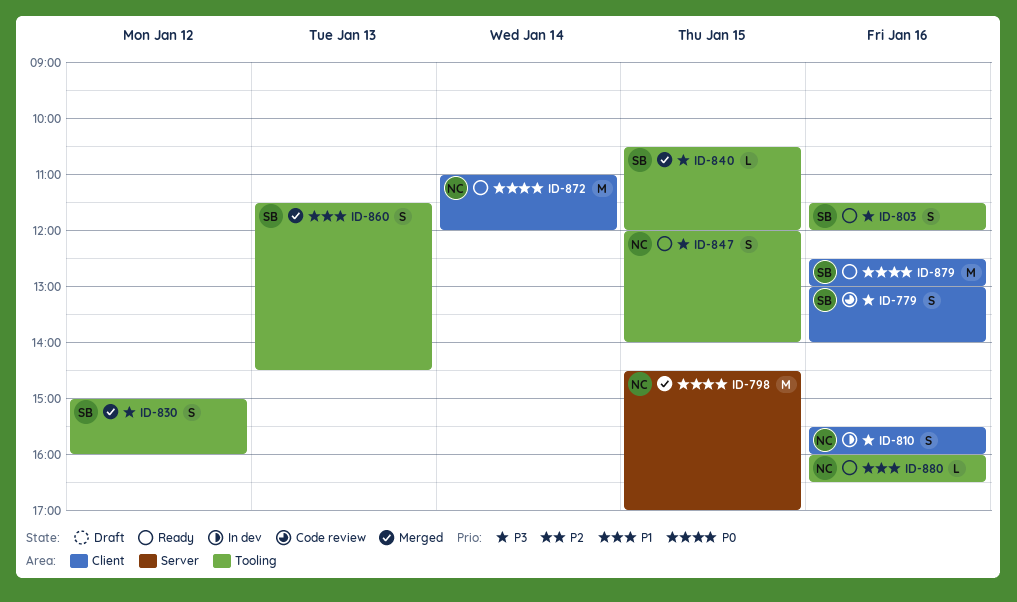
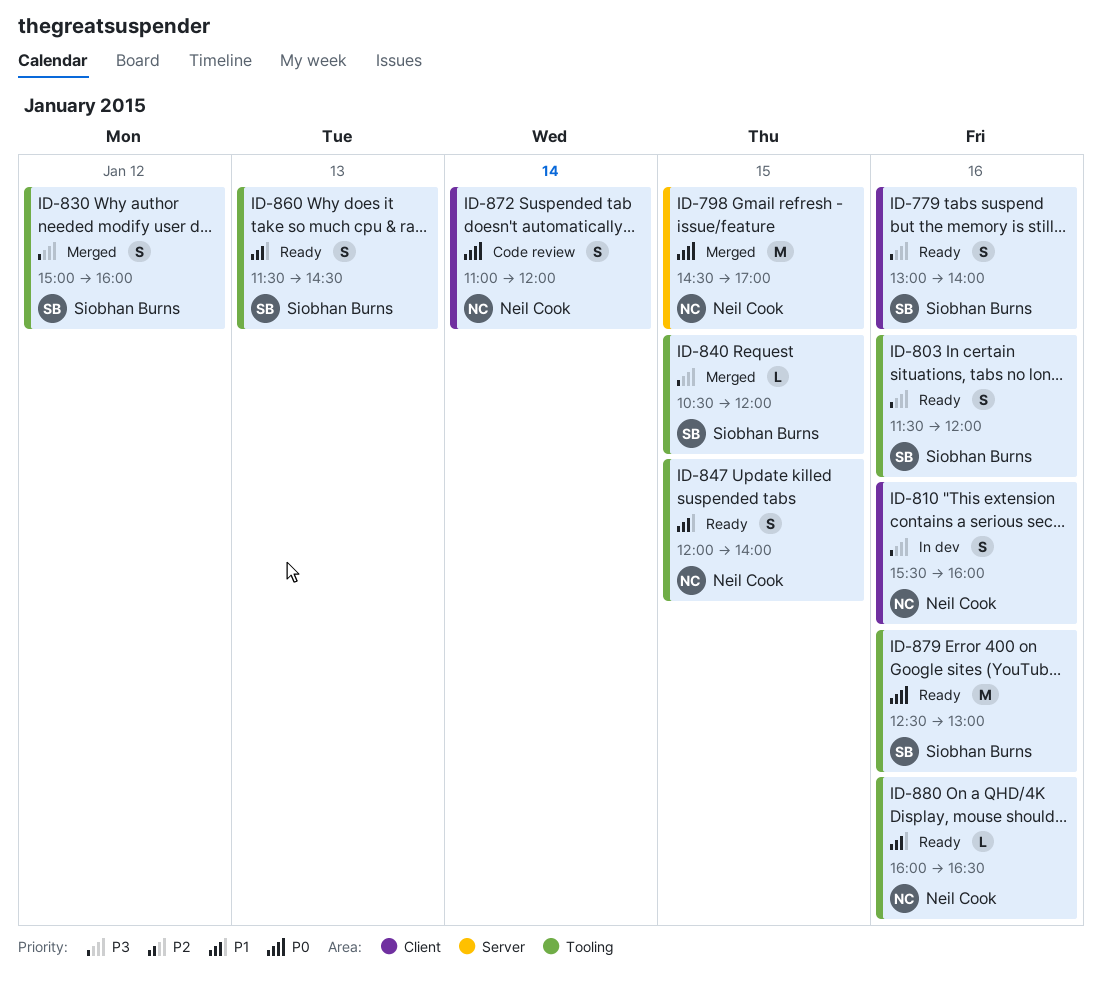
ID-779, status: Code review -> Ready
ID-847, priority: P3 -> P1
ID-860, status: Merged -> Ready
ID-872, status: Ready -> Code review
ID-872, estimate: M -> S
ID-879, label: Client -> Tooling

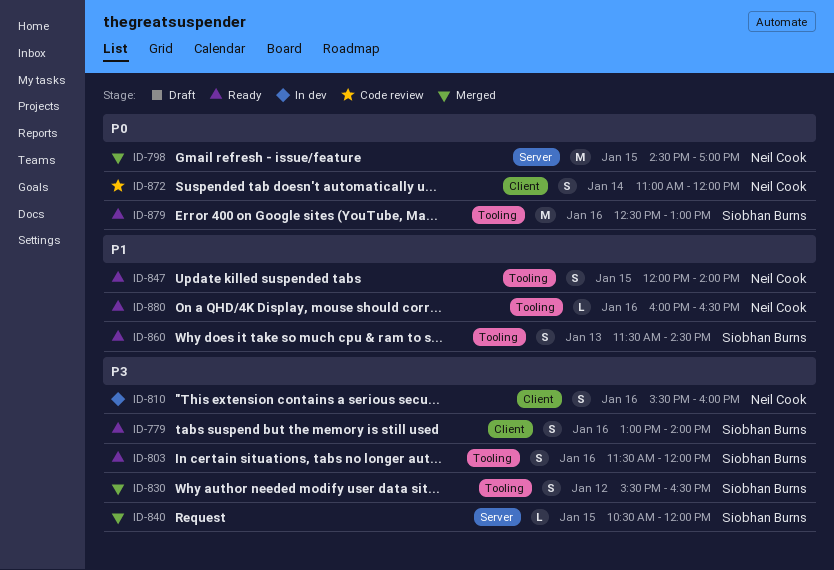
ID-830, begins: 15:00 -> 15:30
ID-830, ends: 16:00 -> 16:30
ID-840, label: Tooling -> Server

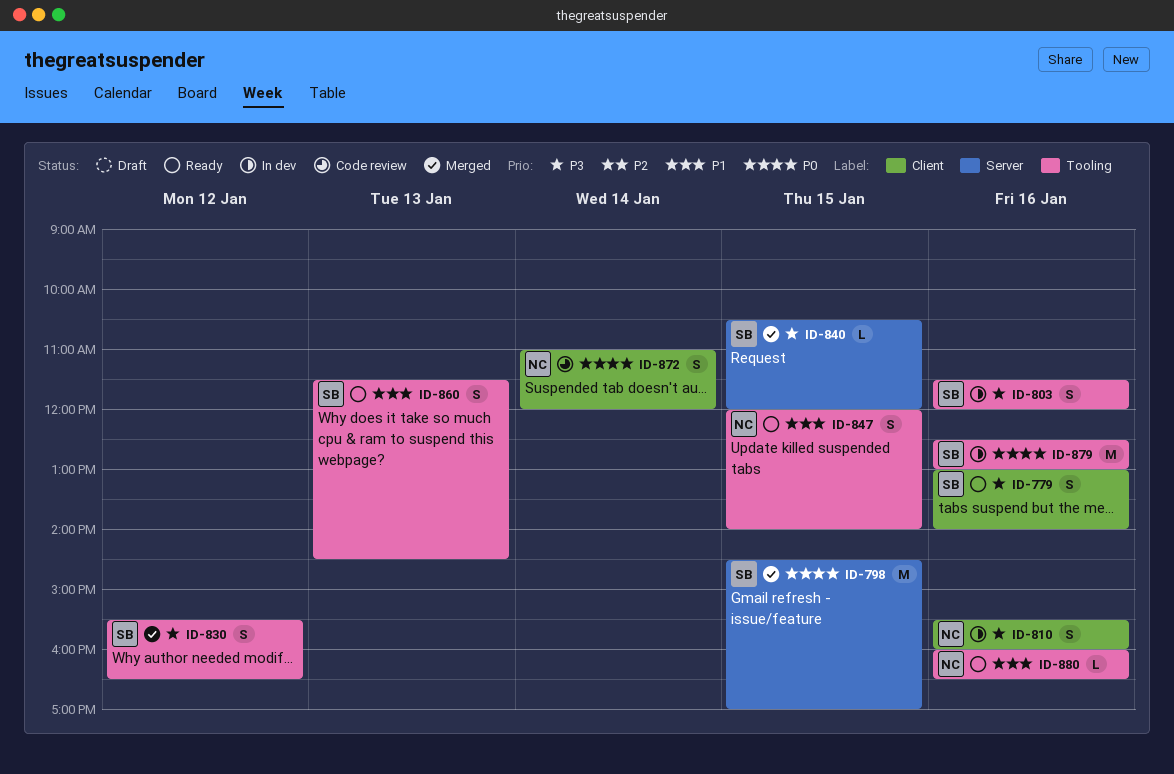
ID-798, owner: Neil Cook -> Siobhan Burns
ID-803, status: Ready -> In dev
ID-879, status: Ready -> In dev

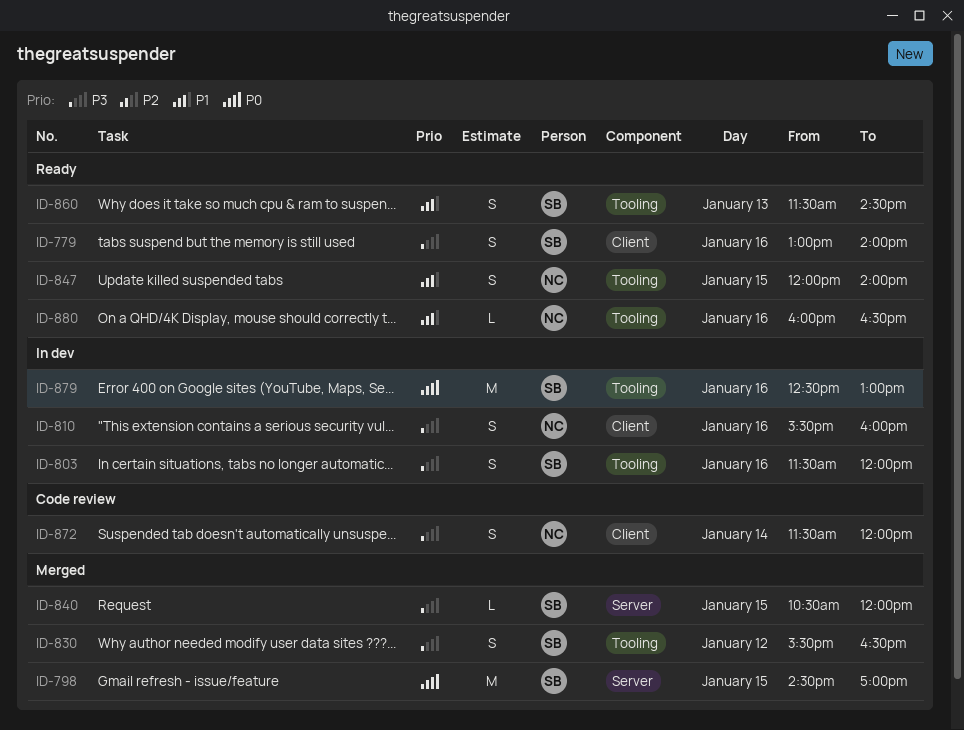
ID-872, priority: P0 -> P3
ID-872, begins: 11:00 -> 11:30

